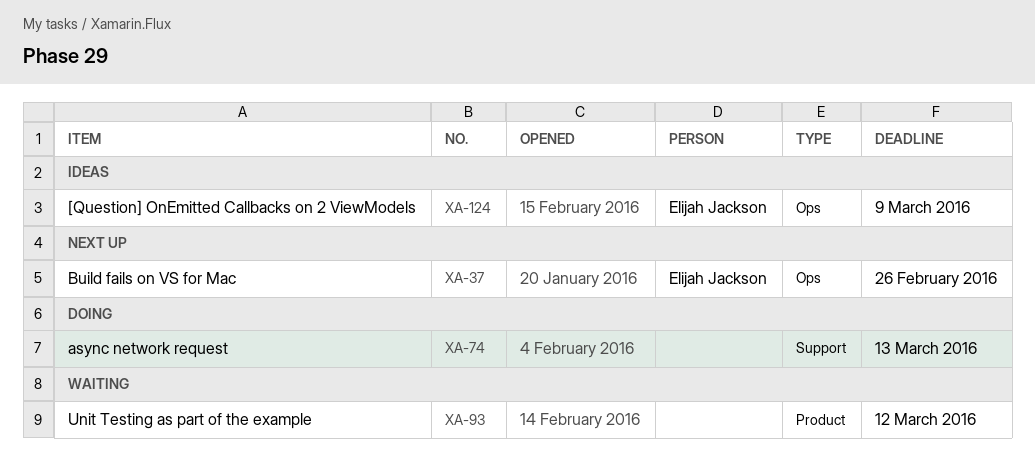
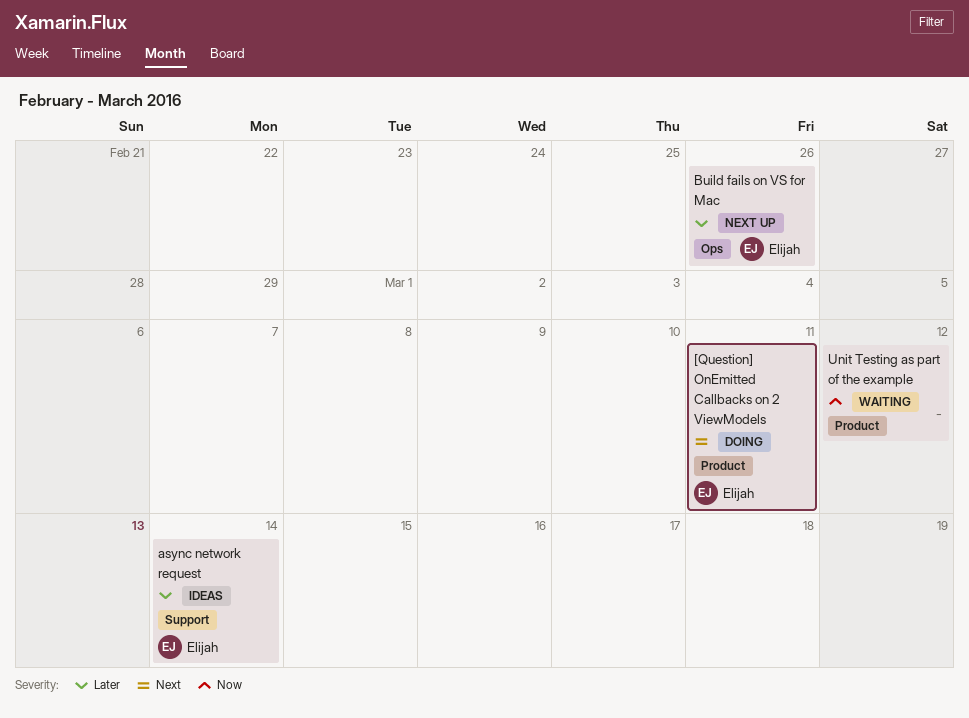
[Question] OnEmitted Callbacks on 2 ViewModels, status: Ideas -> Doing
[Question] OnEmitted Callbacks on 2 ViewModels, label: Ops -> Product
[Question] OnEmitted Callbacks on 2 ViewModels, due: Mar 9 -> Mar 11
async network request, status: Doing -> Ideas
async network request, owner: none -> Elijah Jackson
async network request, due: Mar 13 -> Mar 14

